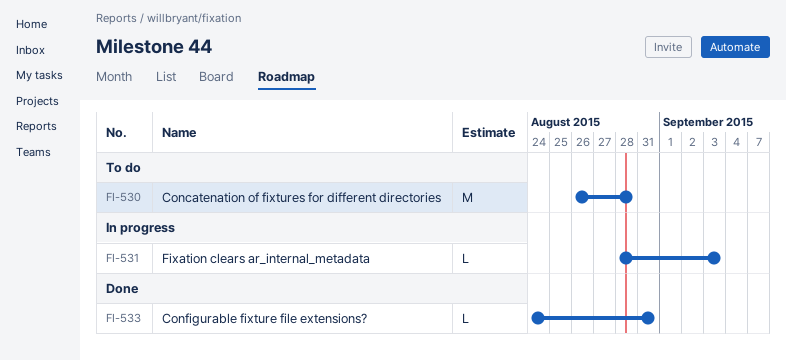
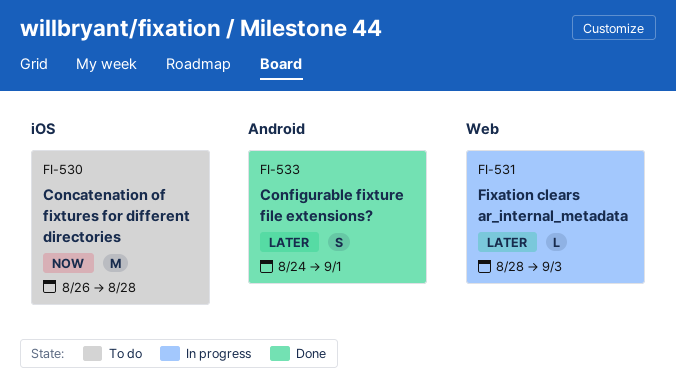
FI-533, estimate: L -> S
FI-533, due: Aug 31 -> Sep 1

